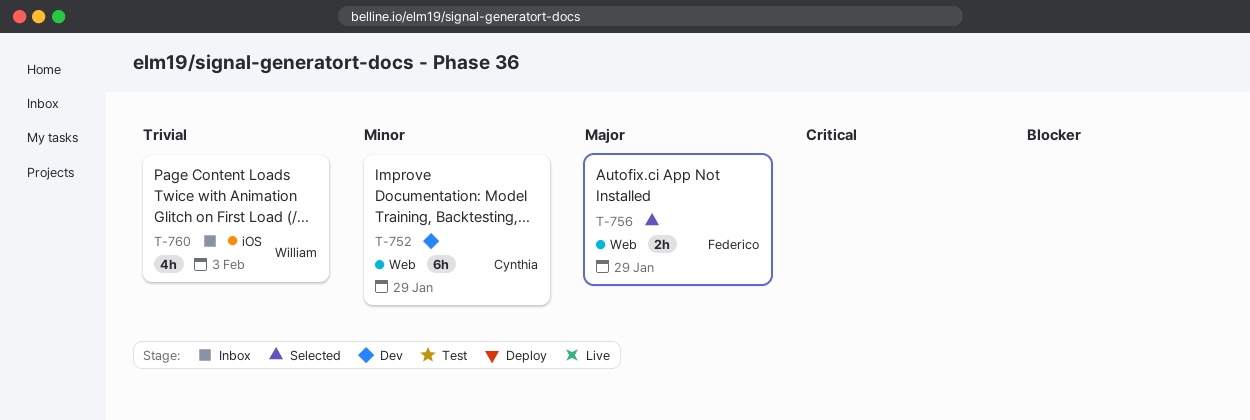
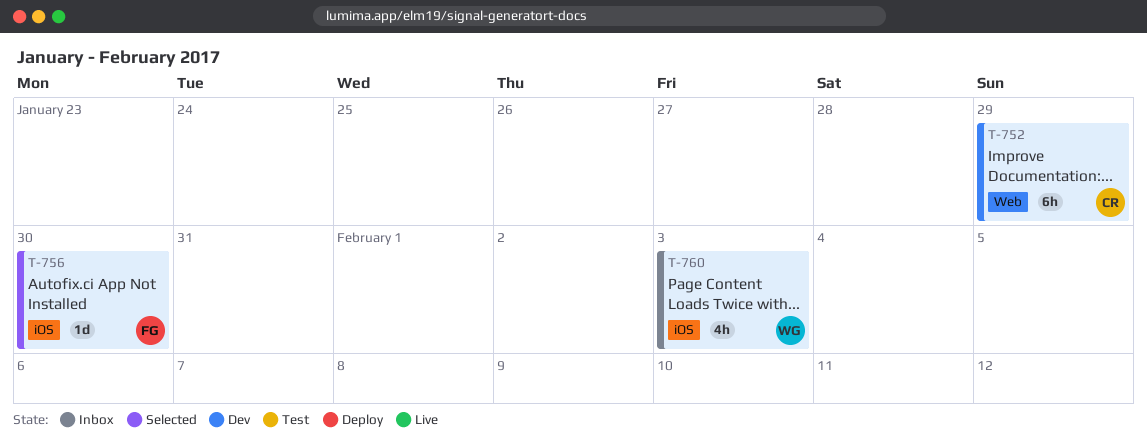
T-756, label: Web -> iOS
T-756, estimate: 2h -> 1d
T-756, due: Jan 29 -> Jan 30

